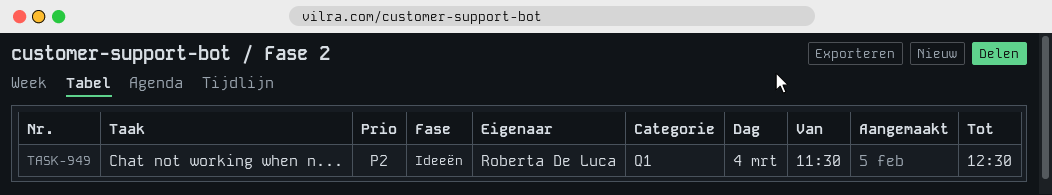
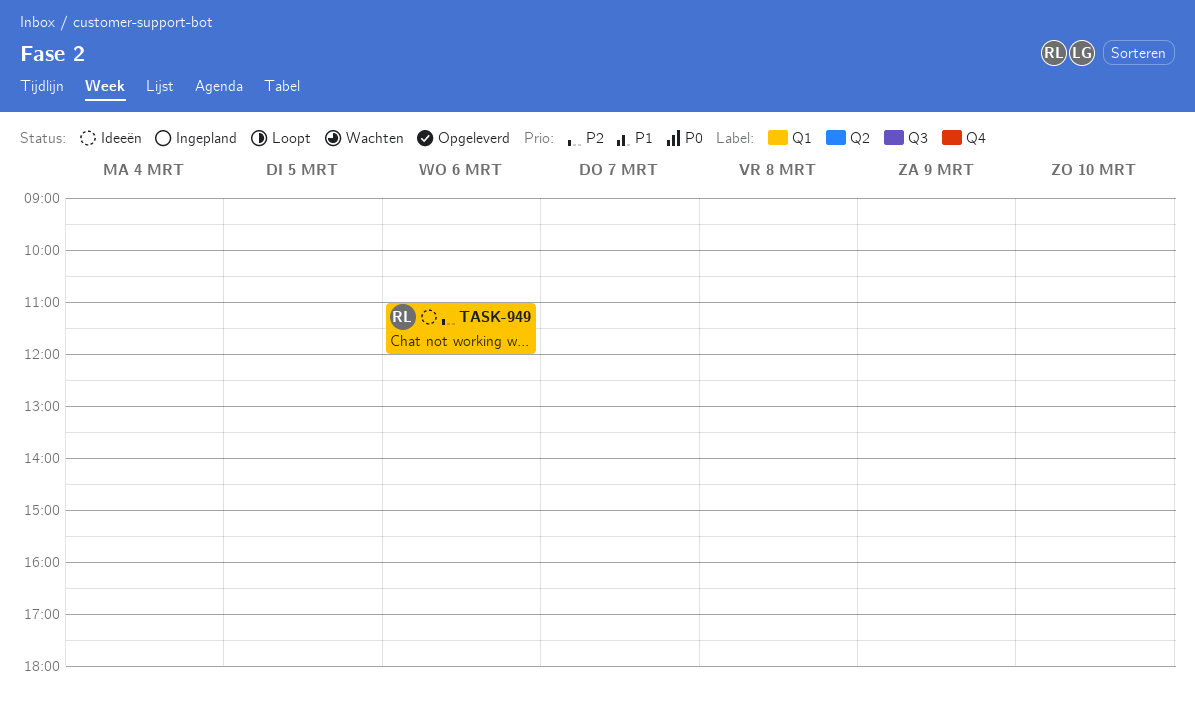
TASK-949, day: Mar 4 -> Mar 6
TASK-949, begins: 11:30 -> 11:00
TASK-949, ends: 12:30 -> 12:00

